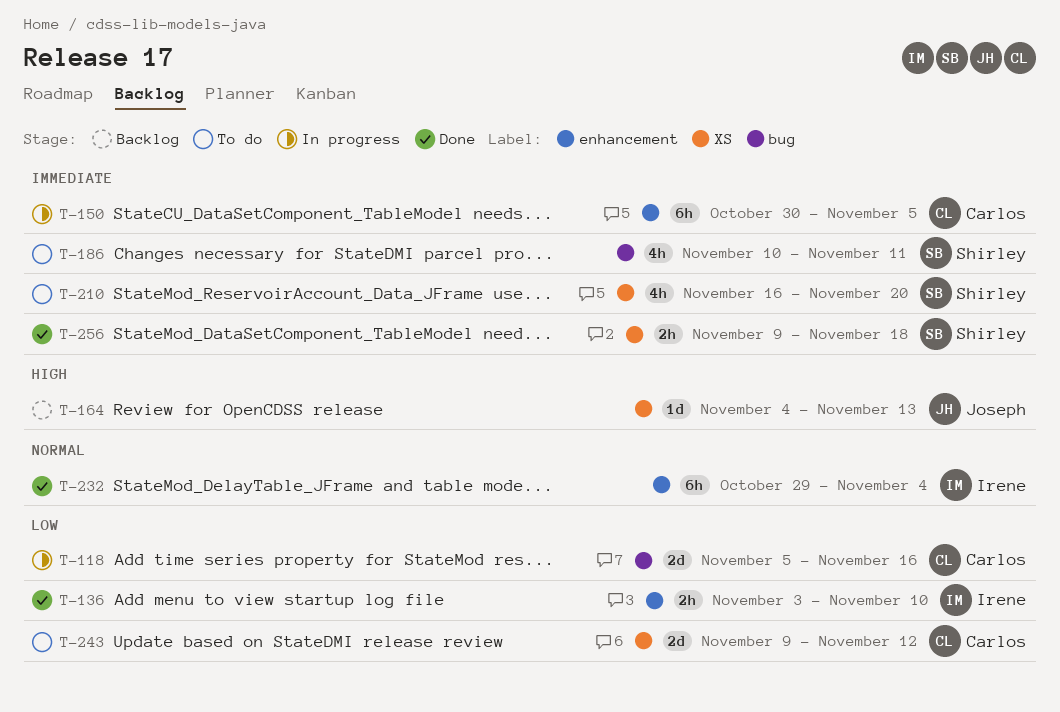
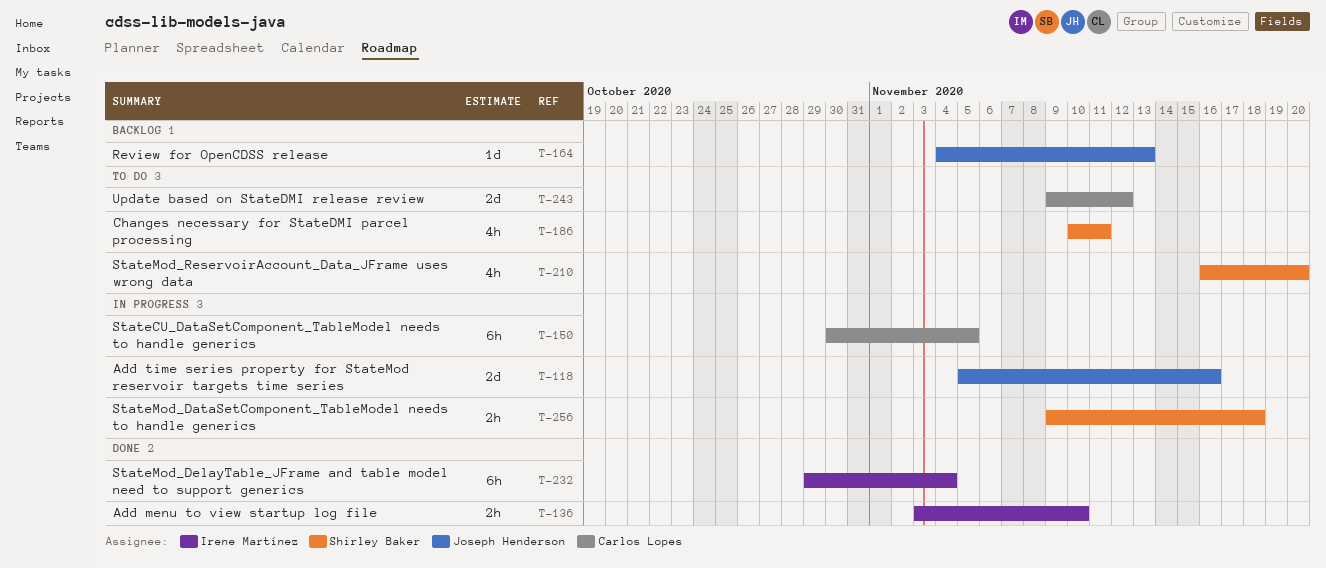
T-118, owner: Carlos Lopes -> Joseph Henderson
T-256, status: Done -> In progress

